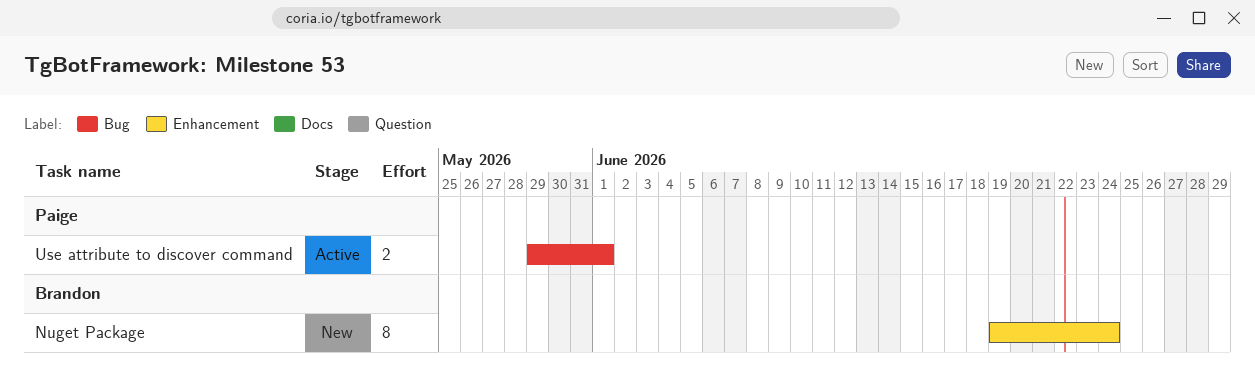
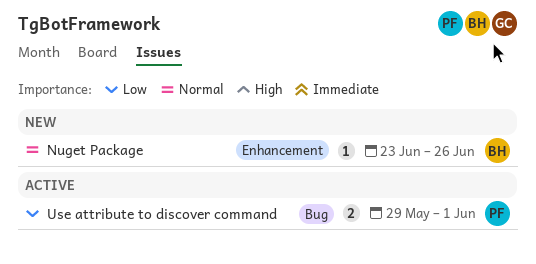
Nuget Package, estimate: 8 -> 1
Nuget Package, start: Jun 19 -> Jun 23
Nuget Package, due: Jun 24 -> Jun 26

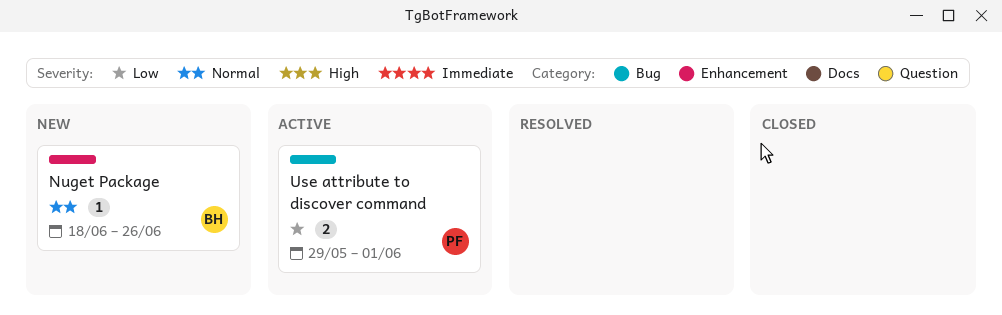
Nuget Package, start: Jun 23 -> Jun 18

